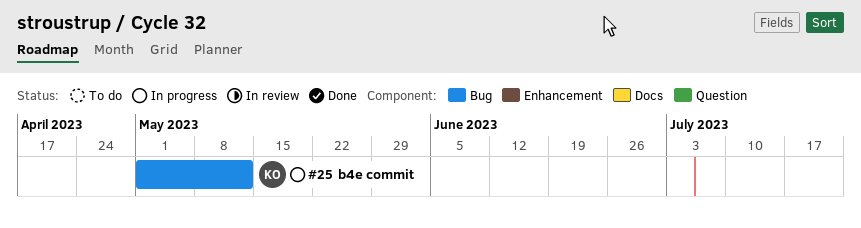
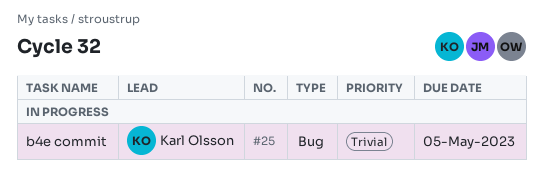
#25, due: May 12 -> May 5

